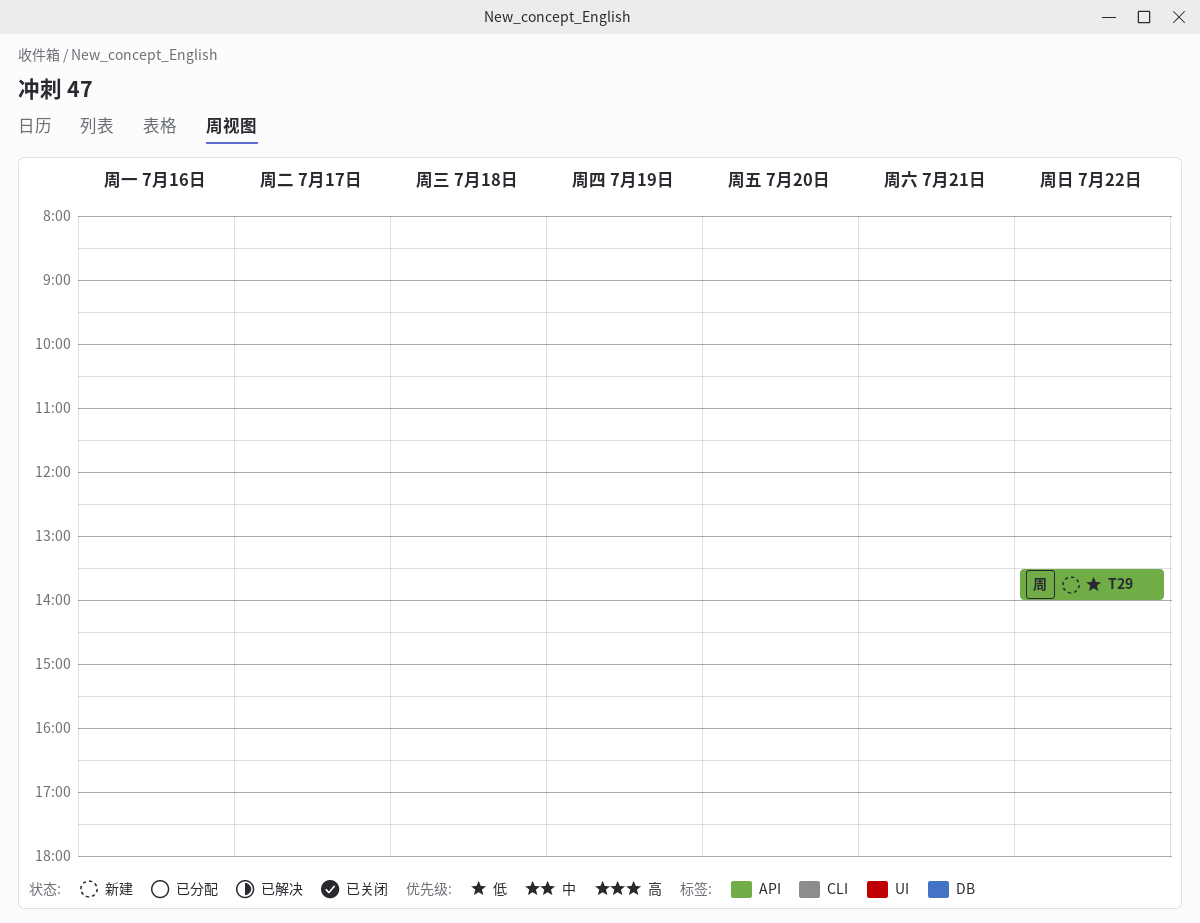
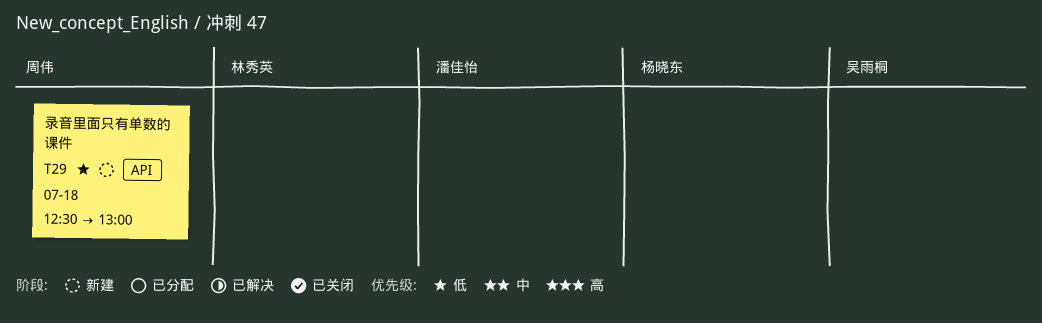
T29, day: Jul 22 -> Jul 18
T29, begins: 13:30 -> 12:30
T29, ends: 14:00 -> 13:00

